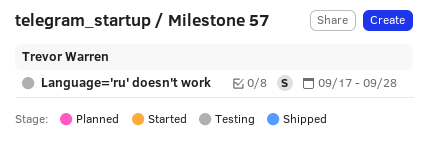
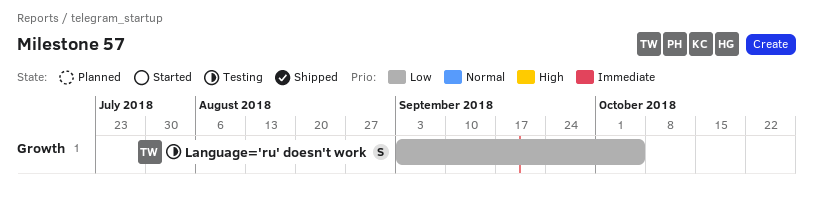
Language='ru' doesn't work, start: Sep 17 -> Sep 3
Language='ru' doesn't work, due: Sep 28 -> Oct 5

